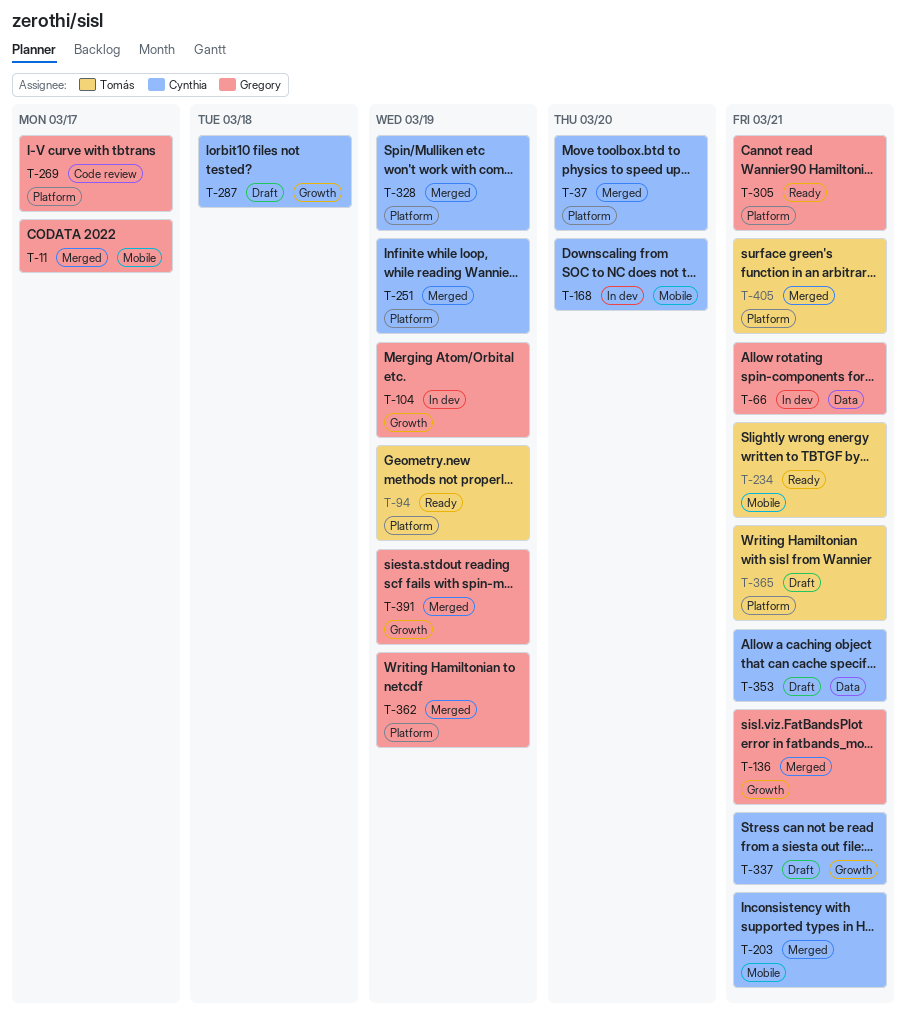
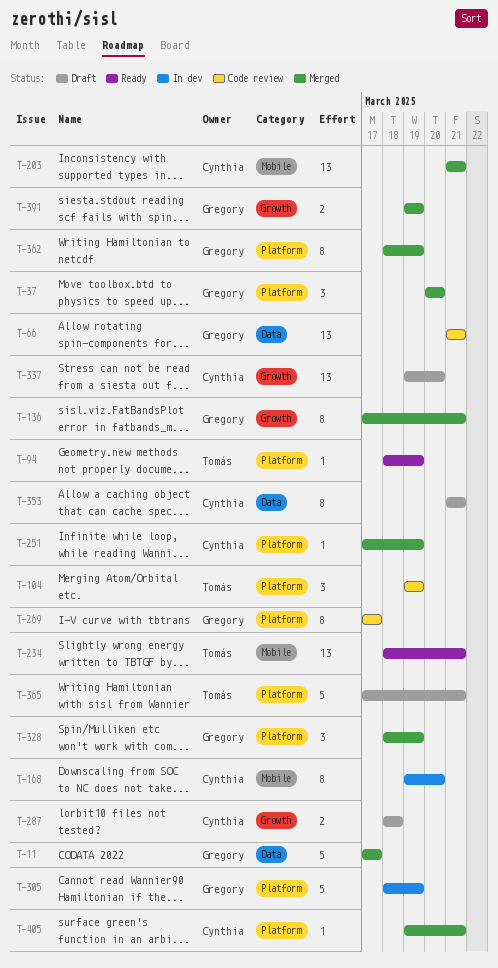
T-11, label: Mobile -> Data
T-37, owner: Cynthia -> Gregory
T-66, status: In dev -> Code review
T-104, status: In dev -> Code review
T-104, owner: Gregory -> Tomás
T-104, label: Growth -> Platform
T-305, status: Ready -> In dev
T-305, due: Mar 21 -> Mar 19
T-328, owner: Cynthia -> Gregory
T-337, due: Mar 21 -> Mar 20
T-405, owner: Tomás -> Cynthia

